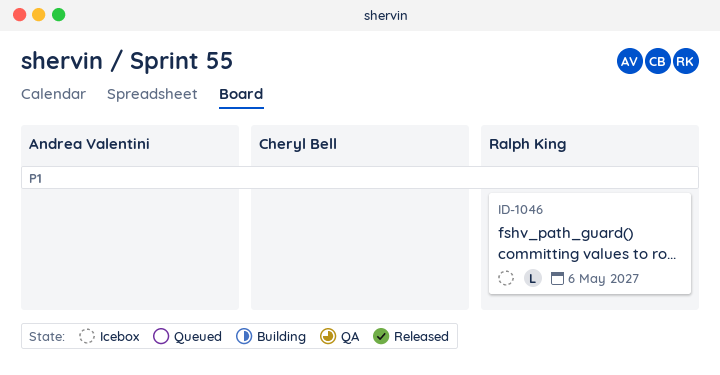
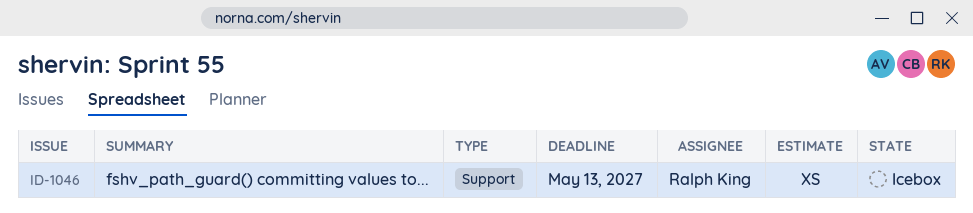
ID-1046, estimate: L -> XS
ID-1046, due: May 6 -> May 13

